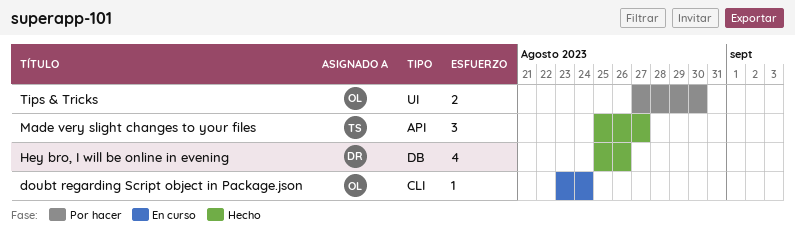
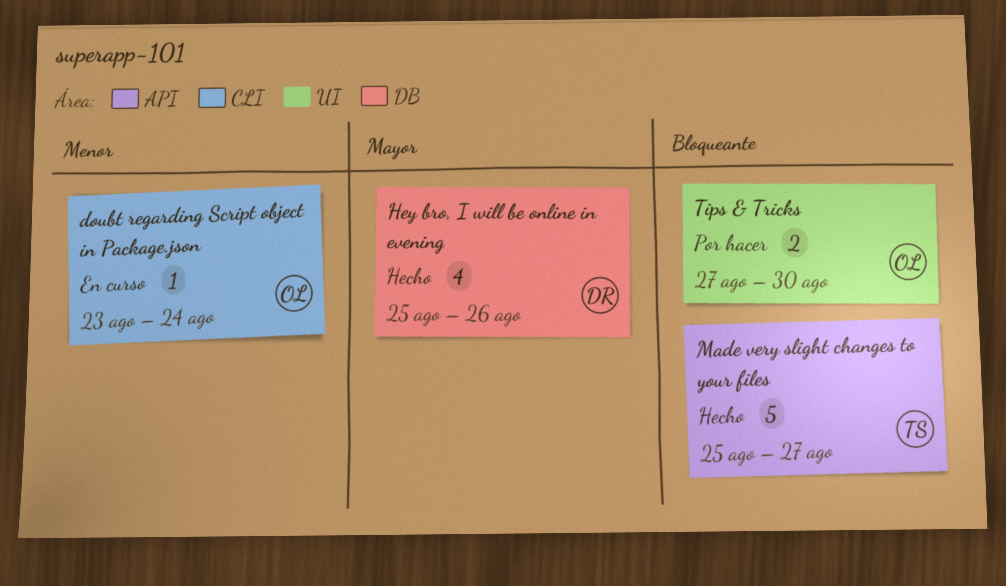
Made very slight changes to your files, estimate: 3 -> 5

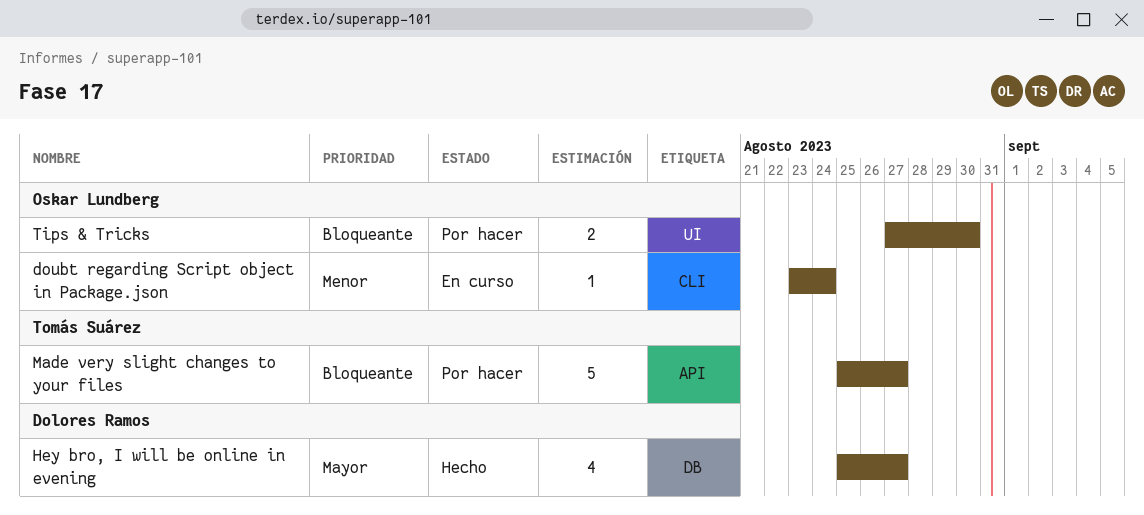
Hey bro, I will be online in evening, due: Aug 26 -> Aug 27
Made very slight changes to your files, status: Hecho -> Por hacer

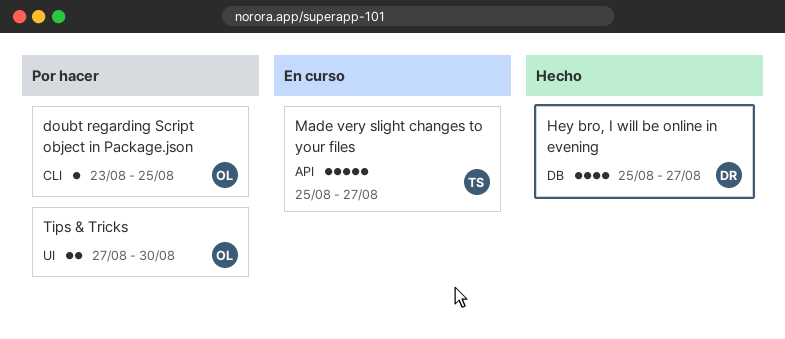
doubt regarding Script object in Package.json, status: En curso -> Por hacer
doubt regarding Script object in Package.json, due: Aug 24 -> Aug 25
Made very slight changes to your files, status: Por hacer -> En curso

